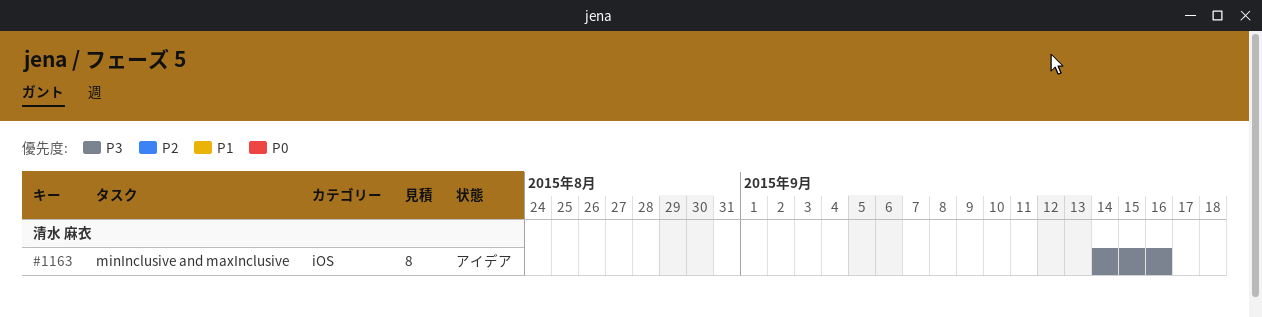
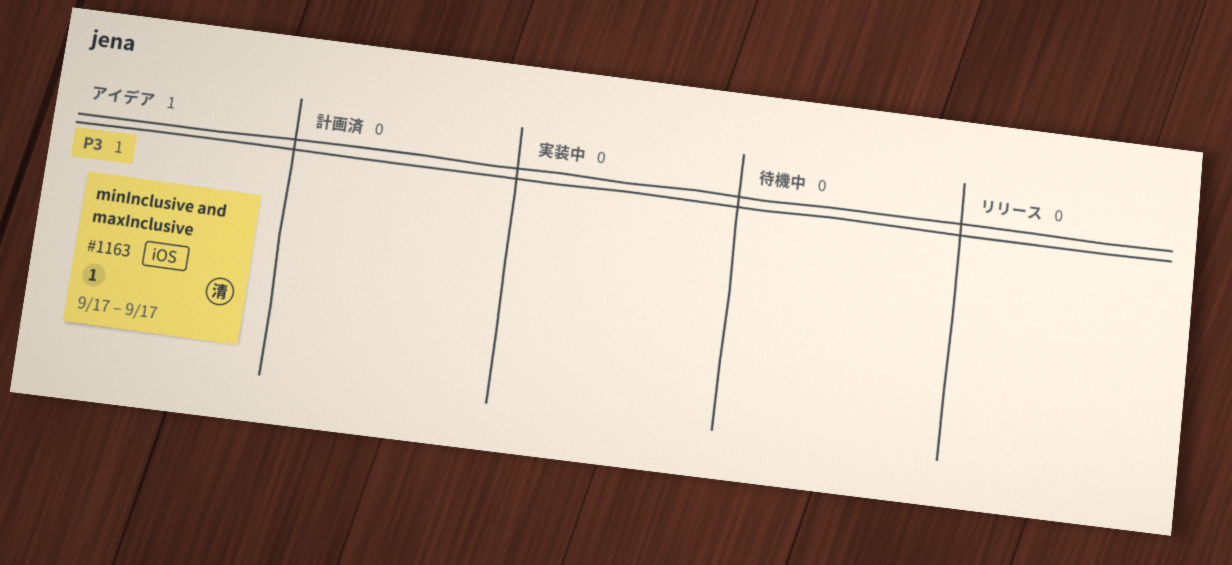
#1163, estimate: 8 -> 1
#1163, start: Sep 14 -> Sep 17
#1163, due: Sep 16 -> Sep 17

